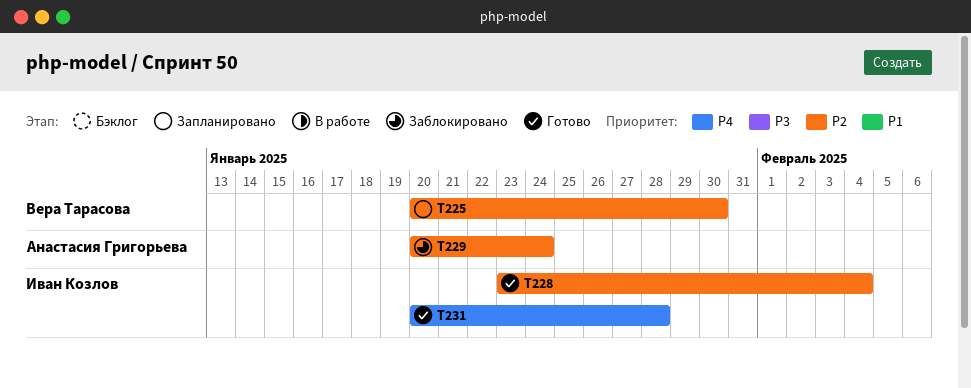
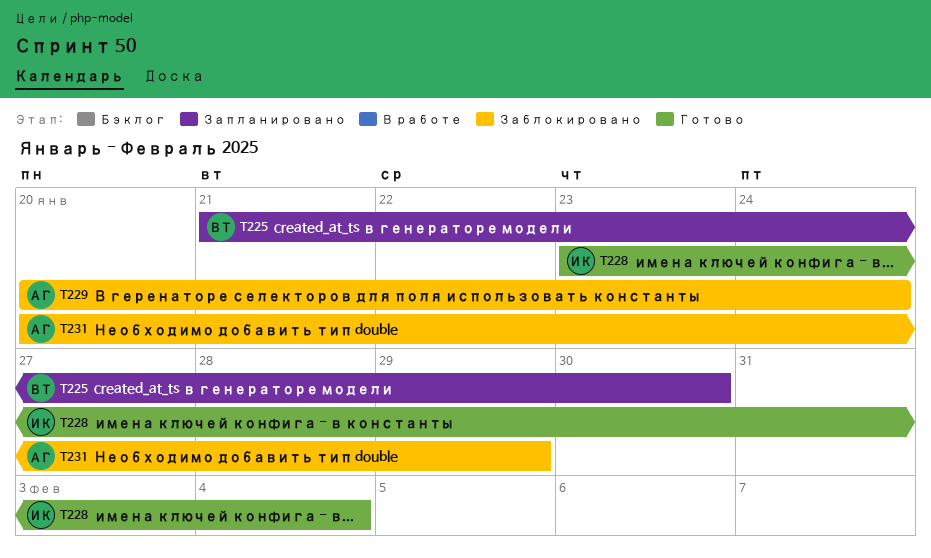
T225, start: Jan 20 -> Jan 21
T231, status: Готово -> Заблокировано
T231, owner: Иван Козлов -> Анастасия Григорьева
T231, due: Jan 28 -> Jan 29

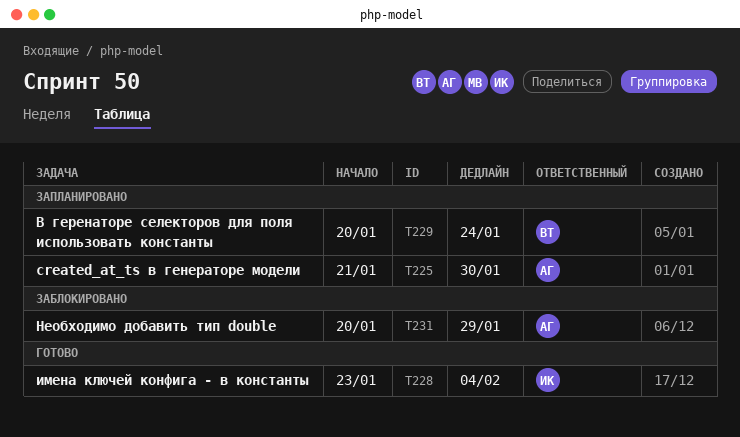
T225, owner: ВТ -> АГ
T229, status: Заблокировано -> Запланировано
T229, owner: АГ -> ВТ

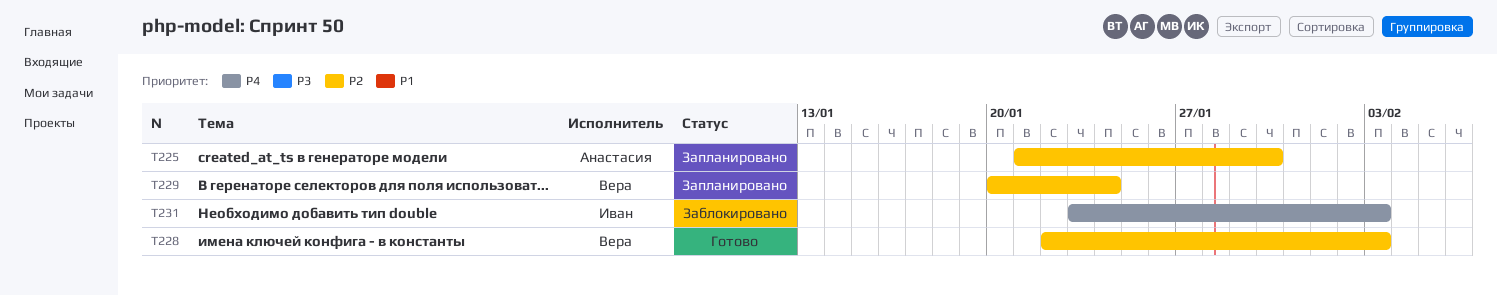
T228, owner: Иван -> Вера
T228, start: Jan 23 -> Jan 22
T228, due: Feb 4 -> Feb 3
T231, owner: Анастасия -> Иван
T231, start: Jan 20 -> Jan 23
T231, due: Jan 29 -> Feb 3

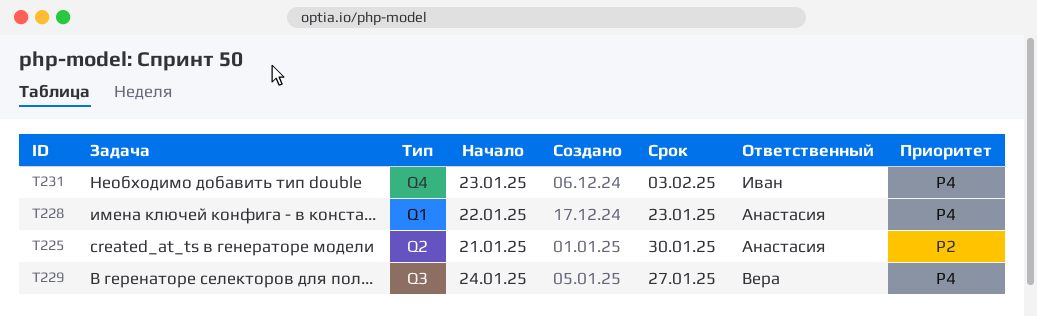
T228, owner: Вера -> Анастасия
T228, priority: P2 -> P4
T228, due: Feb 3 -> Jan 23
T229, priority: P2 -> P4
T229, start: Jan 20 -> Jan 24
T229, due: Jan 24 -> Jan 27

